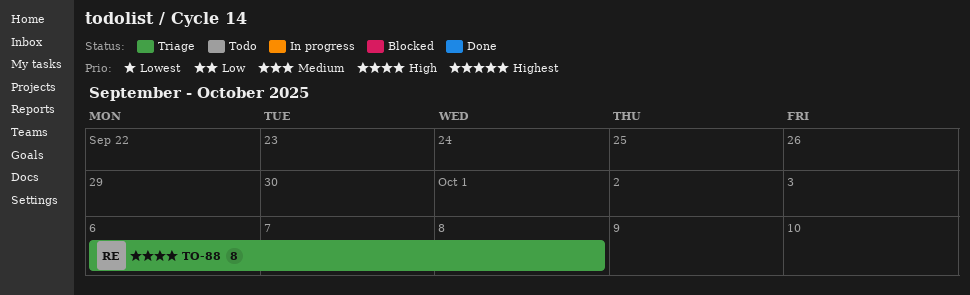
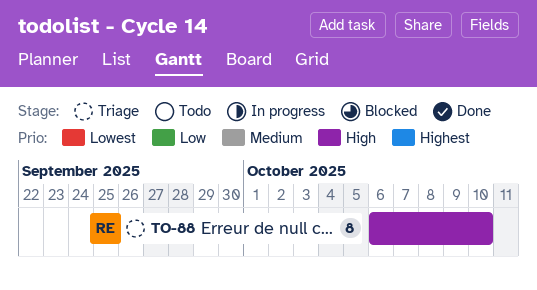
TO-88, due: Oct 8 -> Oct 10

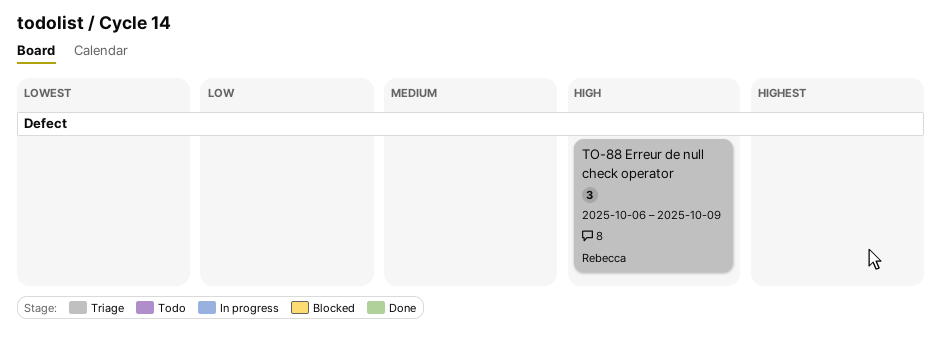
TO-88, estimate: 8 -> 3
TO-88, due: Oct 10 -> Oct 9

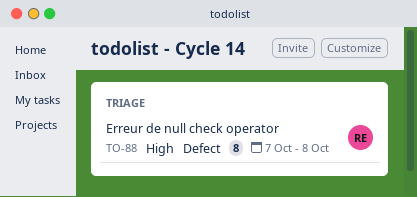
TO-88, estimate: 3 -> 8
TO-88, start: Oct 6 -> Oct 7
TO-88, due: Oct 9 -> Oct 8

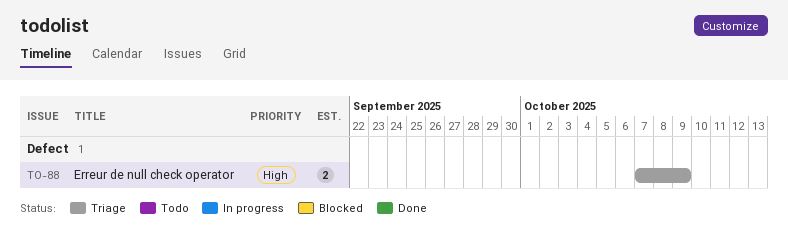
TO-88, estimate: 8 -> 2
TO-88, due: Oct 8 -> Oct 9

